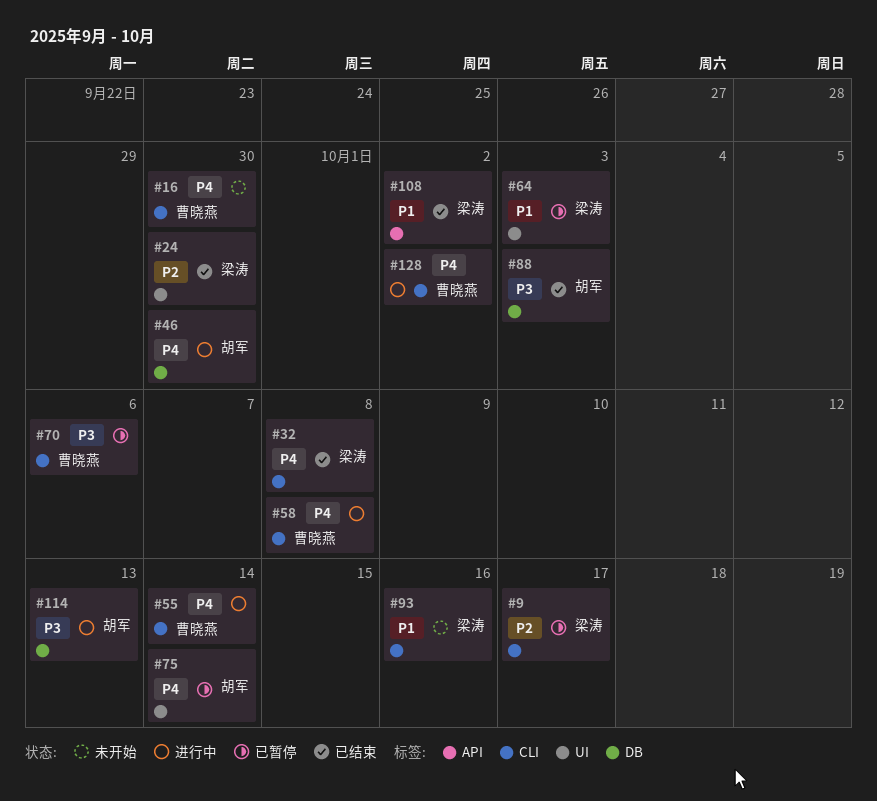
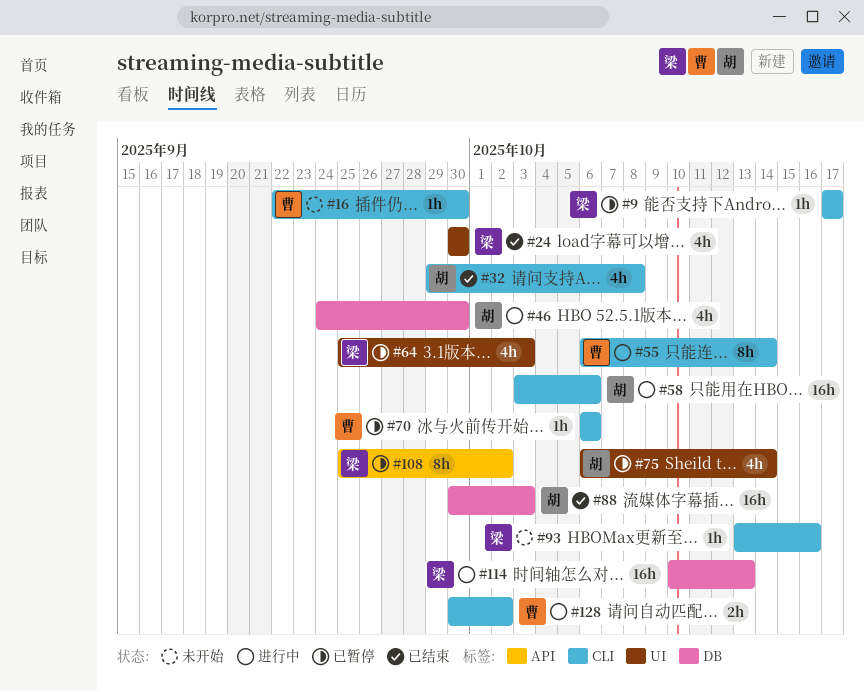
#32, owner: 梁涛 -> 胡军
#58, owner: 曹晓燕 -> 胡军
#58, due: Oct 8 -> Oct 6
#108, status: 已结束 -> 已暂停
#114, owner: 胡军 -> 梁涛

